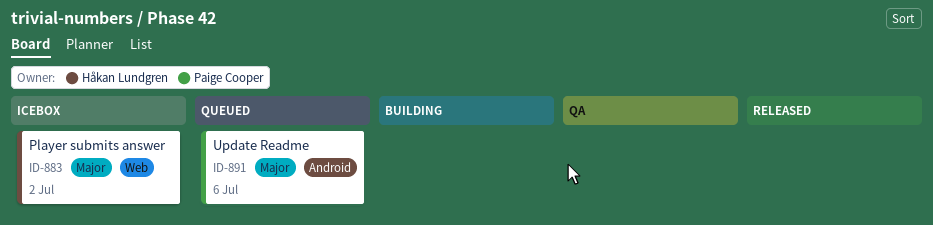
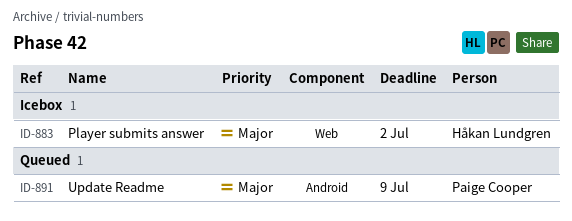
ID-891, due: Jul 6 -> Jul 9

